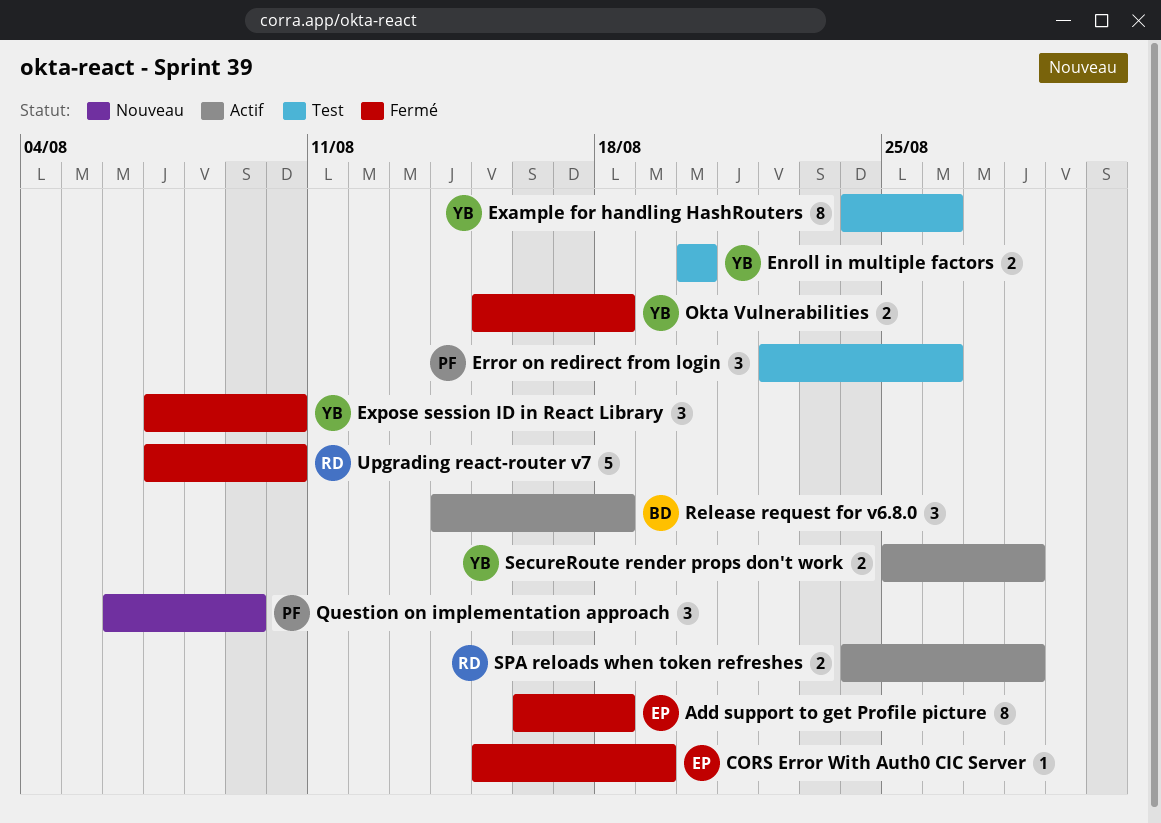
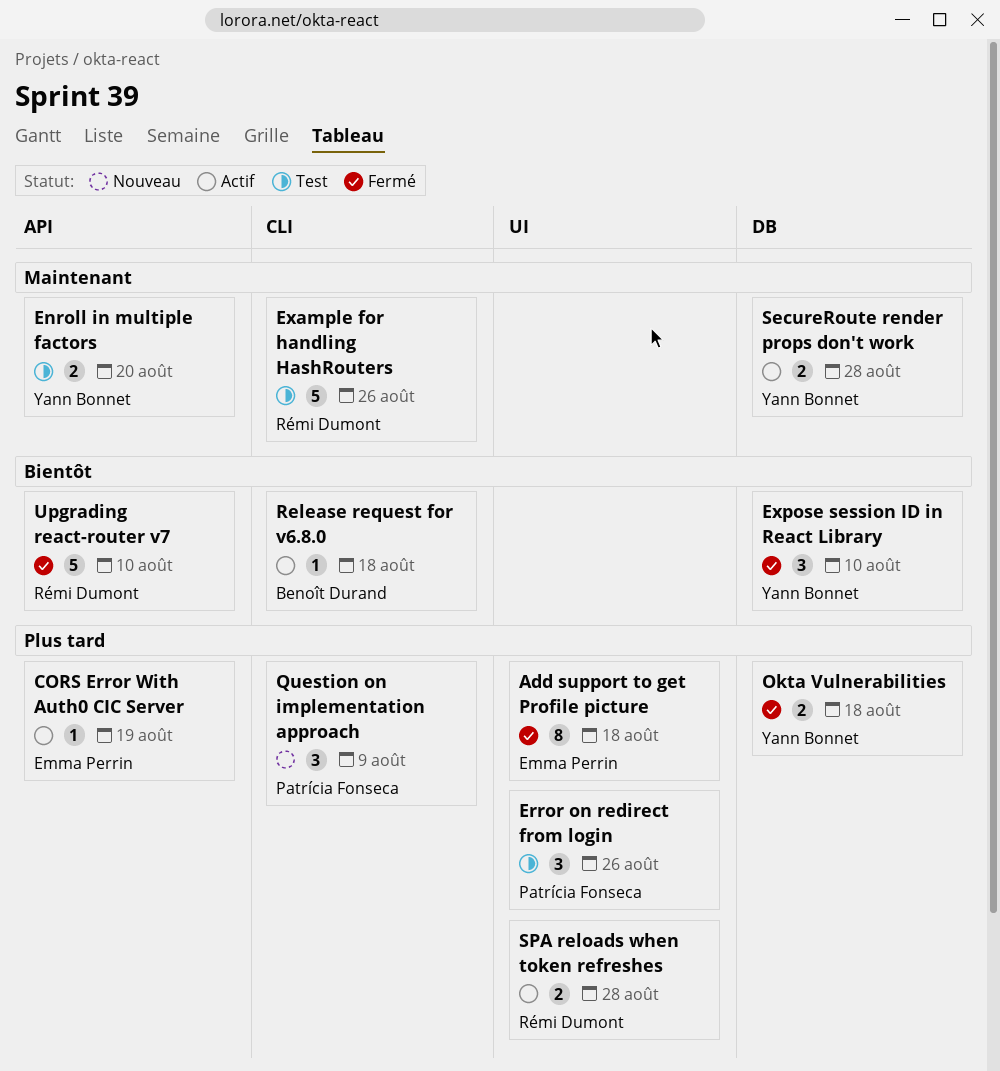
CORS Error With Auth0 CIC Server, status: Fermé -> Actif
Example for handling HashRouters, owner: Yann Bonnet -> Rémi Dumont
Example for handling HashRouters, estimate: 8 -> 5
Release request for v6.8.0, estimate: 3 -> 1

